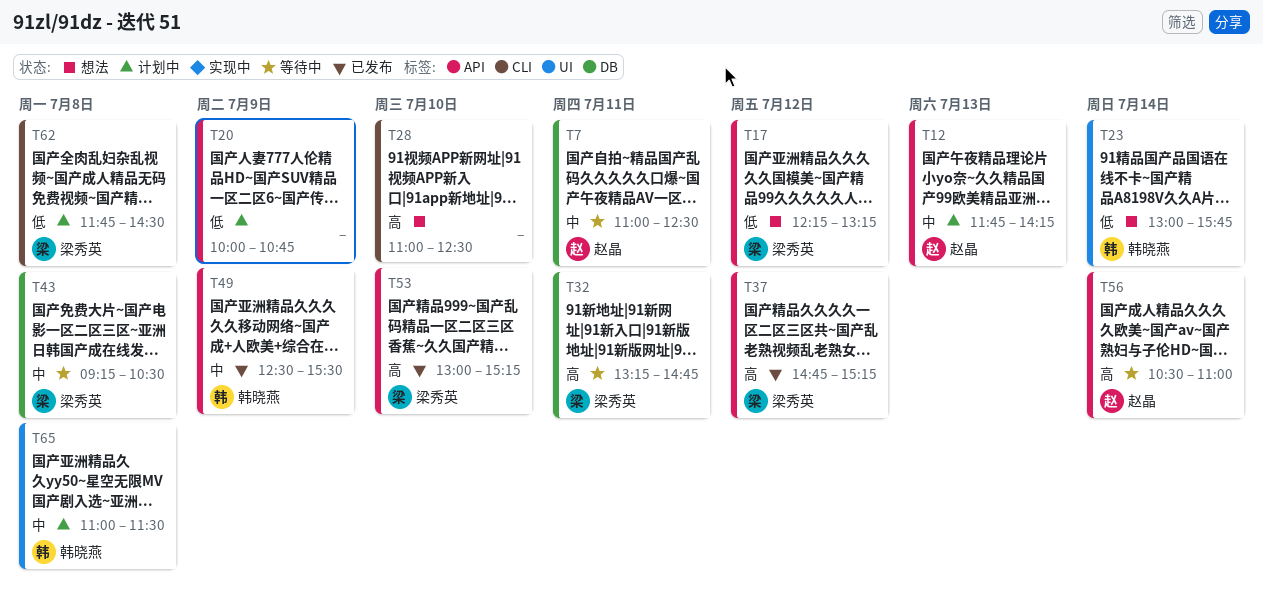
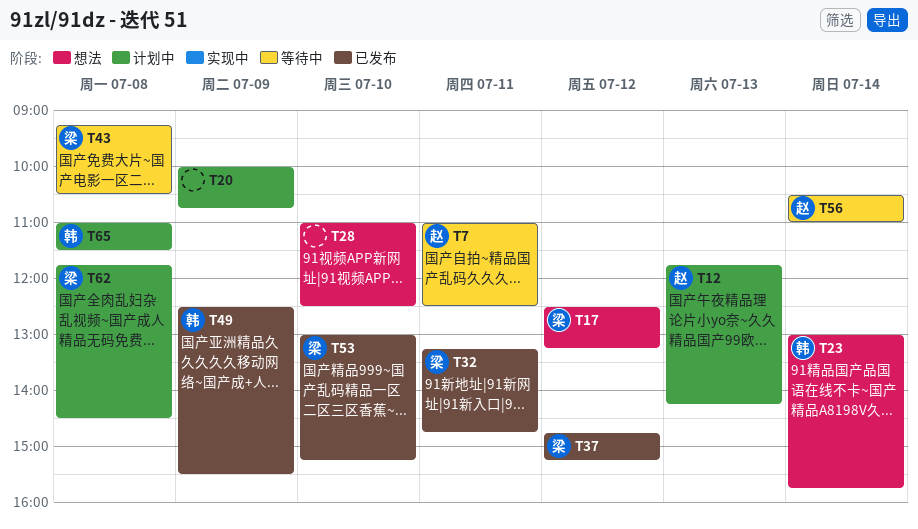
T17, begins: 12:15 -> 12:30
T32, status: 等待中 -> 已发布

